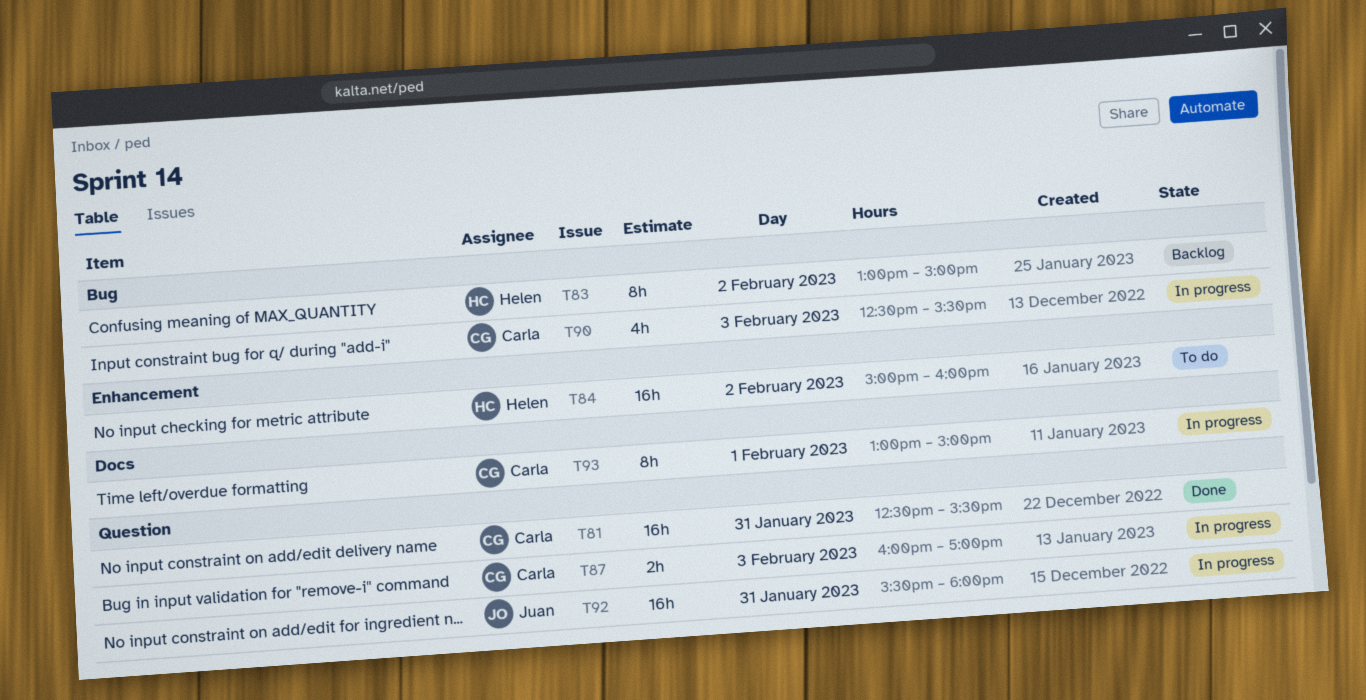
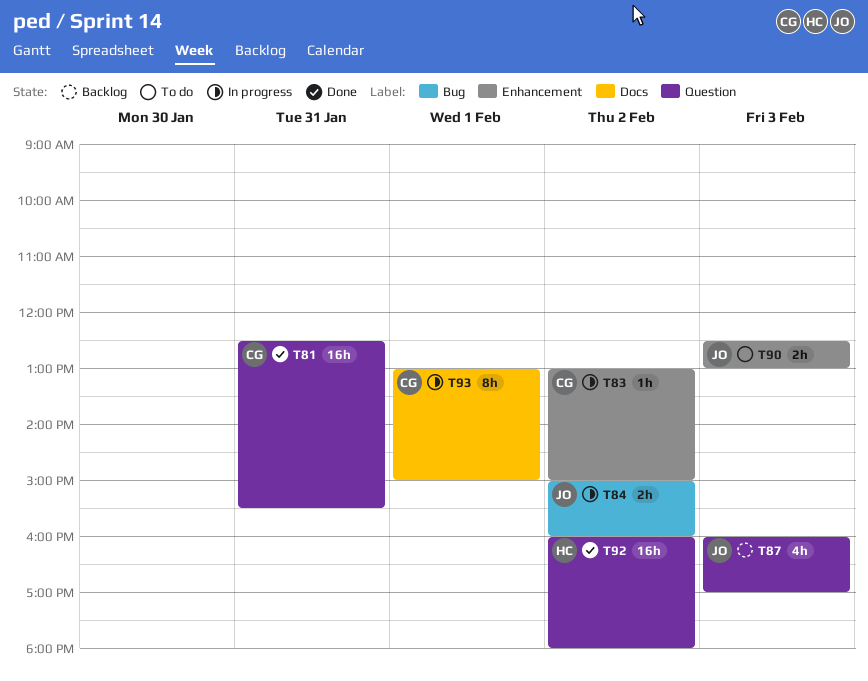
T83, status: Backlog -> In progress
T83, owner: Helen -> Carla
T83, label: Bug -> Enhancement
T83, estimate: 8h -> 1h
T84, status: To do -> In progress
T84, owner: Helen -> Juan
T84, label: Enhancement -> Bug
T84, estimate: 16h -> 2h
T87, status: In progress -> Backlog
T87, owner: Carla -> Juan
T87, estimate: 2h -> 4h
T90, status: In progress -> To do
T90, owner: Carla -> Juan
T90, label: Bug -> Enhancement
T90, estimate: 4h -> 2h
T90, ends: 15:30 -> 13:00
T92, status: In progress -> Done
T92, owner: Juan -> Helen
T92, day: Jan 31 -> Feb 2
T92, begins: 15:30 -> 16:00

